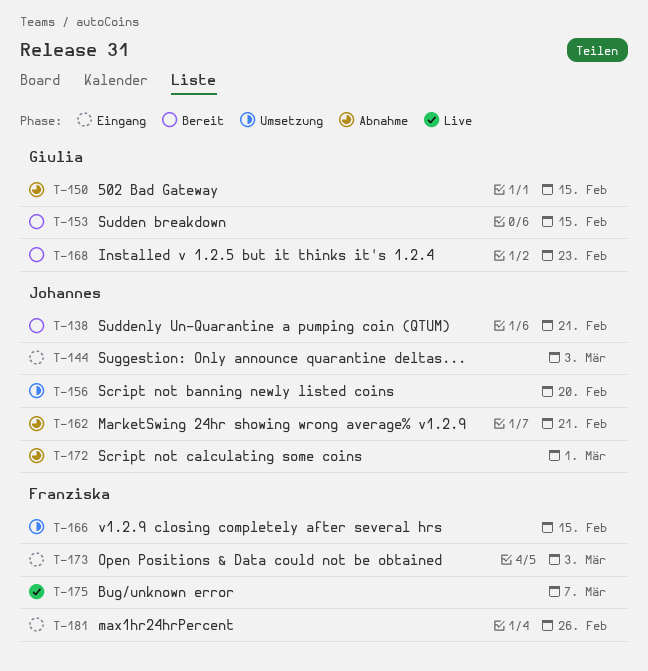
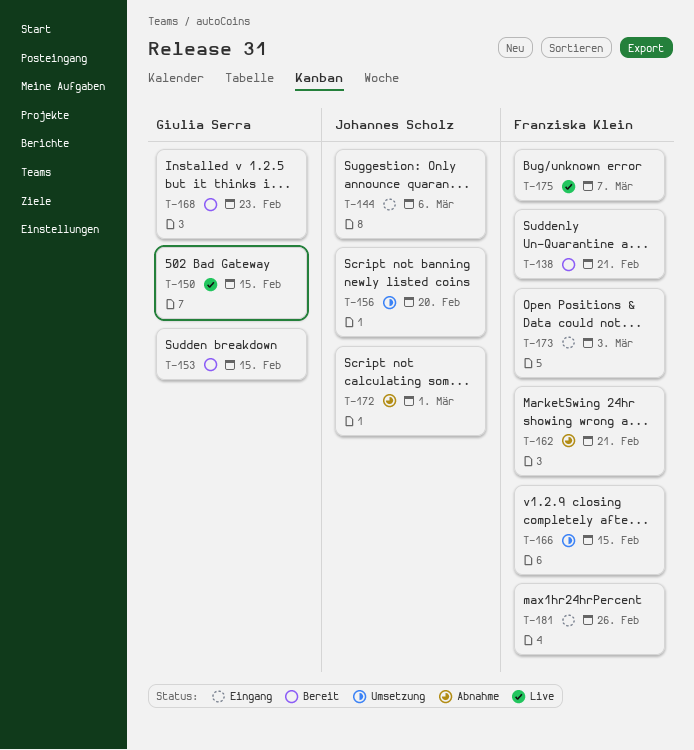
T-138, owner: Johannes Scholz -> Franziska Klein
T-144, due: Mar 3 -> Mar 6
T-150, status: Abnahme -> Live
T-162, owner: Johannes Scholz -> Franziska Klein

